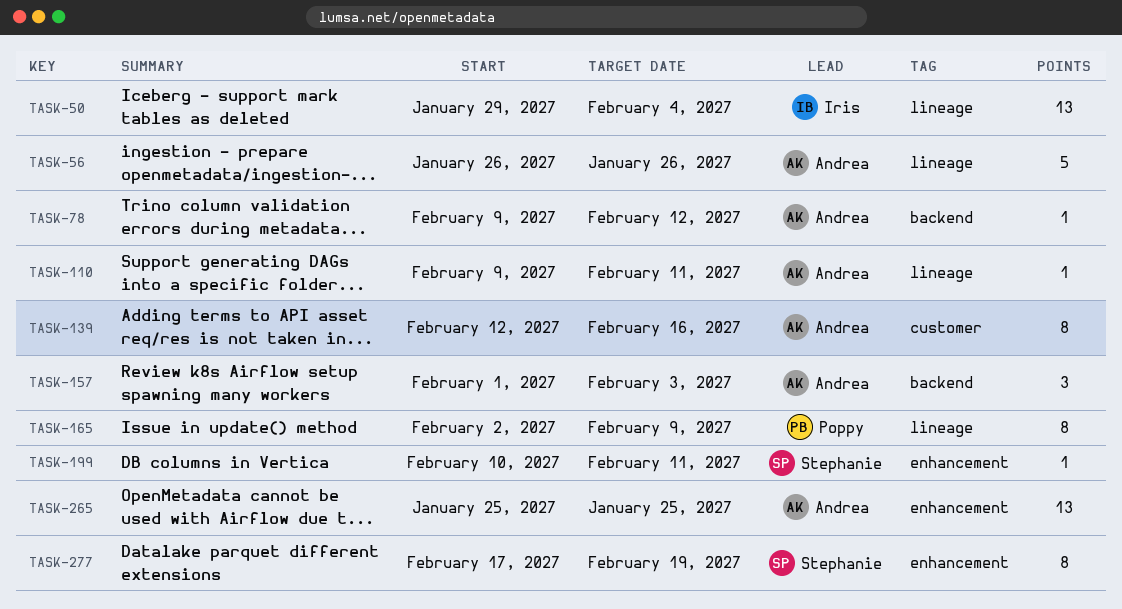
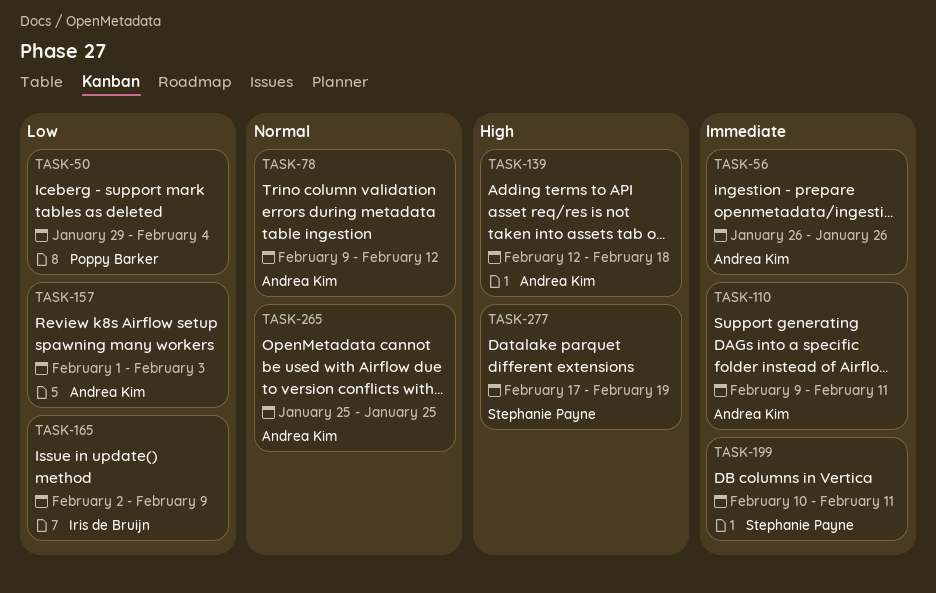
TASK-50, owner: Iris de Bruijn -> Poppy Barker
TASK-139, due: Feb 16 -> Feb 18
TASK-165, owner: Poppy Barker -> Iris de Bruijn

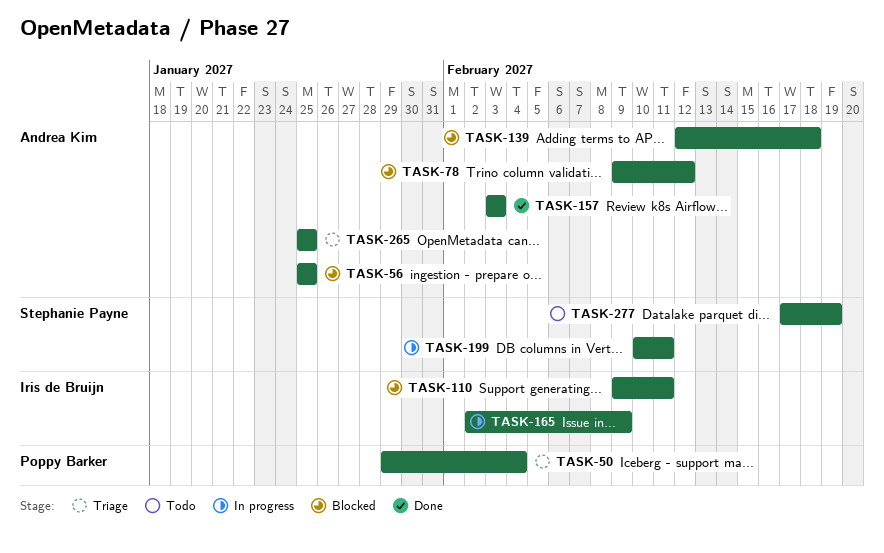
TASK-56, start: Jan 26 -> Jan 25
TASK-56, due: Jan 26 -> Jan 25
TASK-110, owner: Andrea Kim -> Iris de Bruijn
TASK-157, start: Feb 1 -> Feb 3

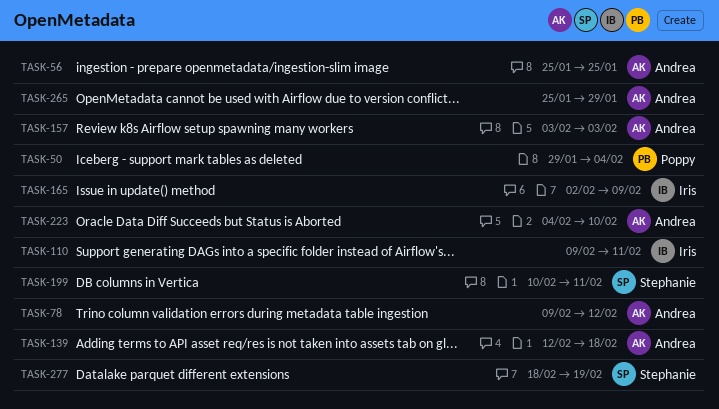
TASK-223: none -> present
TASK-265, due: Jan 25 -> Jan 29
TASK-277, start: Feb 17 -> Feb 18

